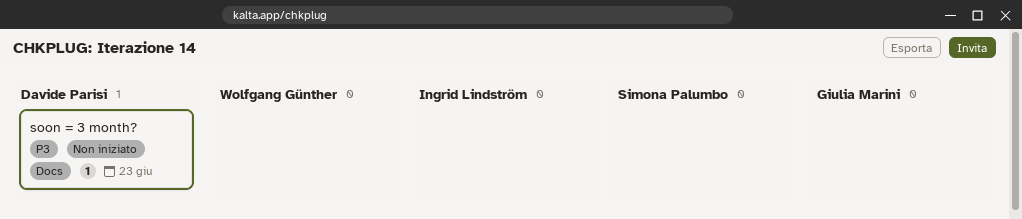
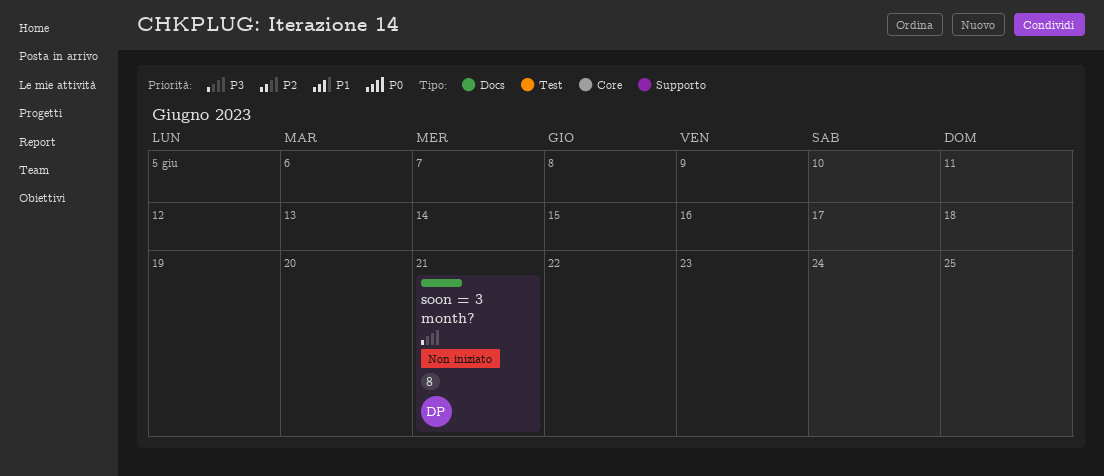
soon = 3 month?, estimate: 1 -> 8
soon = 3 month?, due: Jun 23 -> Jun 21

